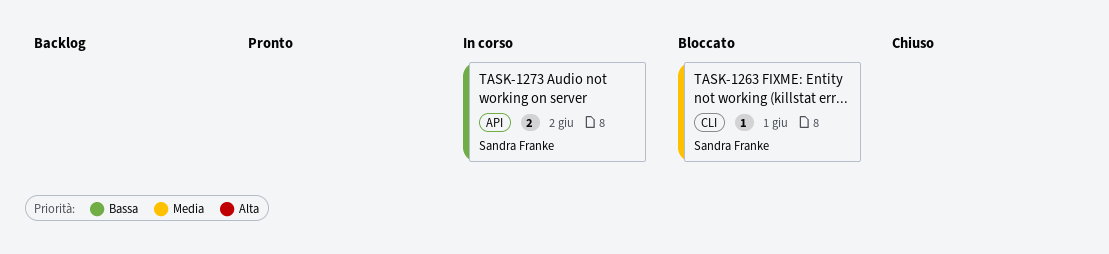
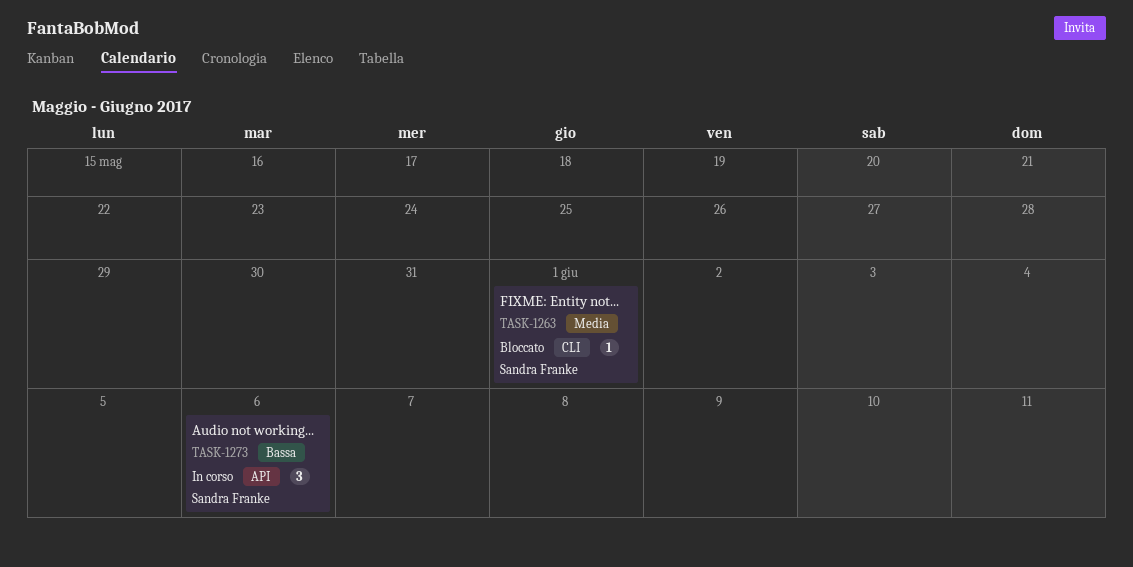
TASK-1273, estimate: 2 -> 3
TASK-1273, due: Jun 2 -> Jun 6

